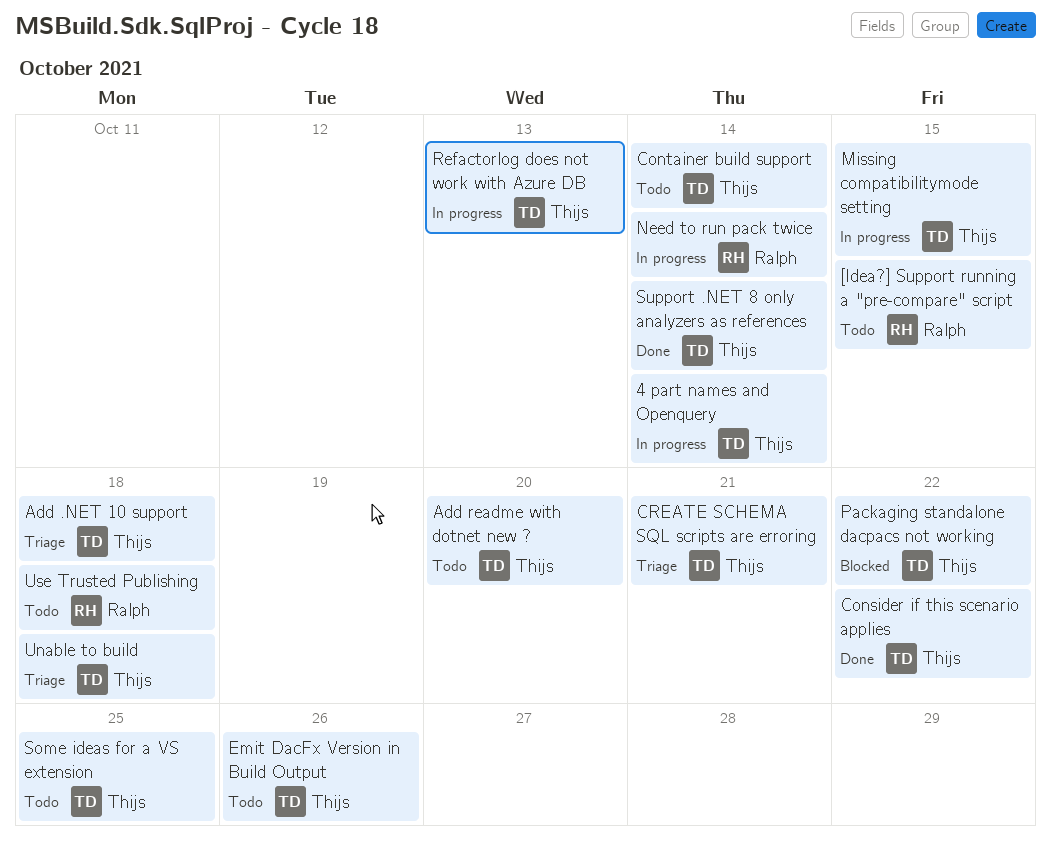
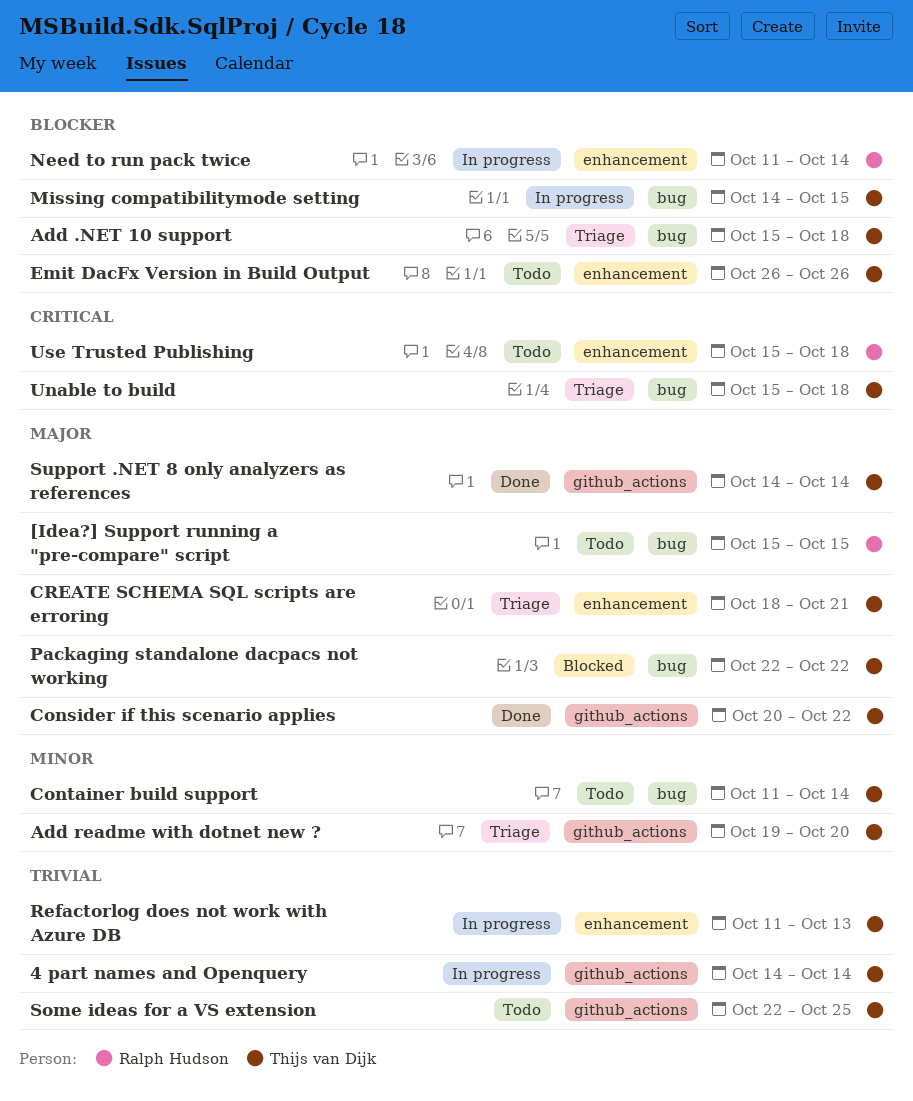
Add readme with dotnet new ?, status: Todo -> Triage

